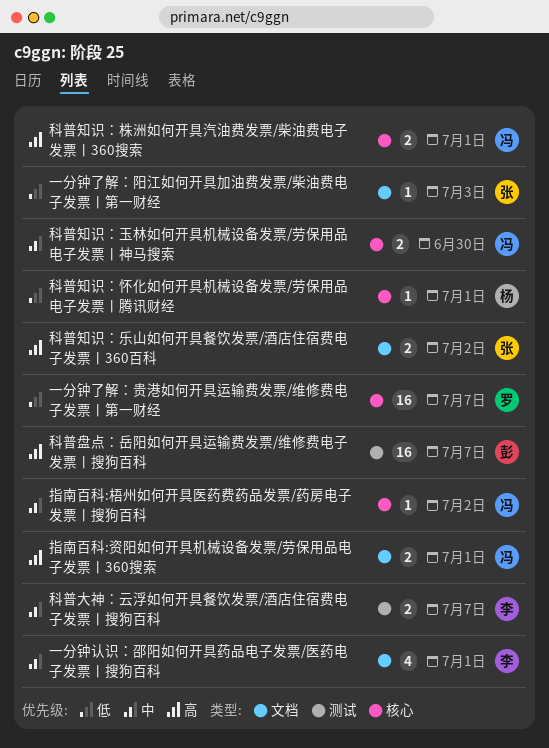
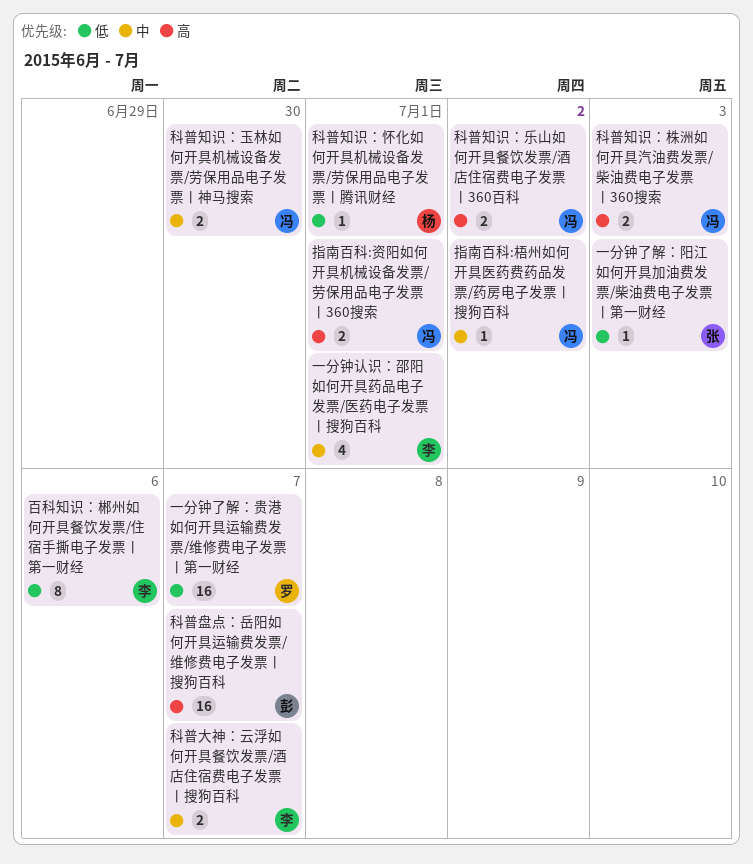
百科知识：郴州如何开具餐饮发票/住宿手撕电子发票丨第一财经: none -> present
科普知识：乐山如何开具餐饮发票/酒店住宿费电子发票丨360百科, owner: 张 -> 冯
科普知识：株洲如何开具汽油费发票/柴油费电子发票丨360搜索, due: Jul 1 -> Jul 3

